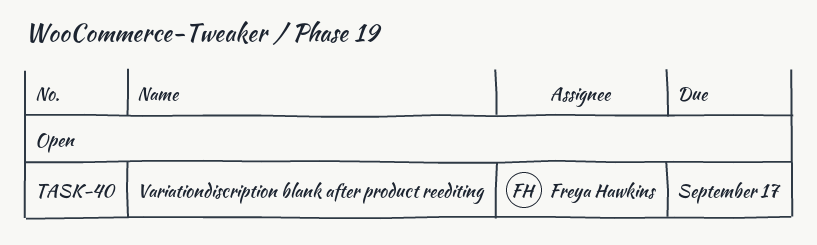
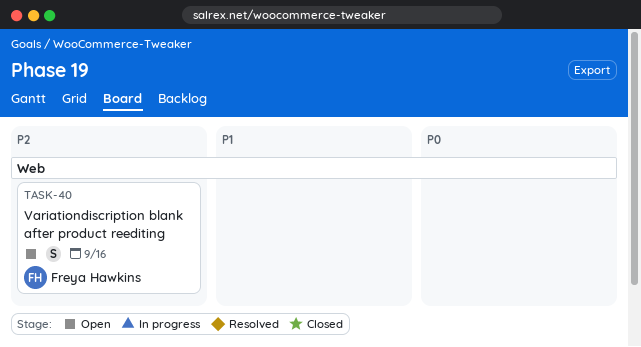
TASK-40, due: Sep 17 -> Sep 16

